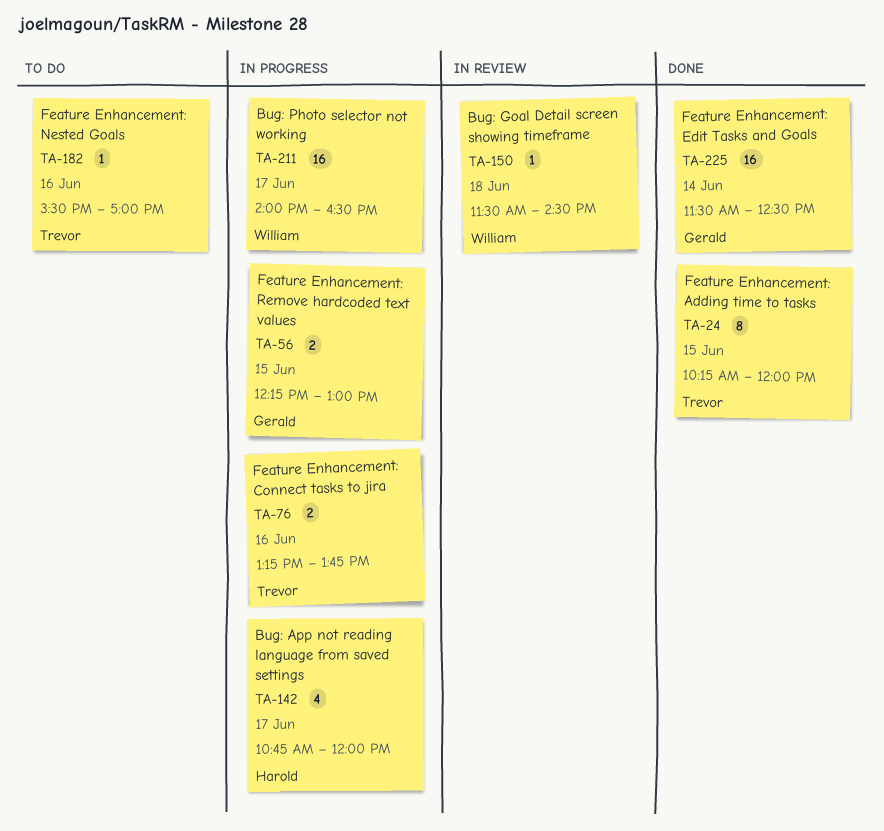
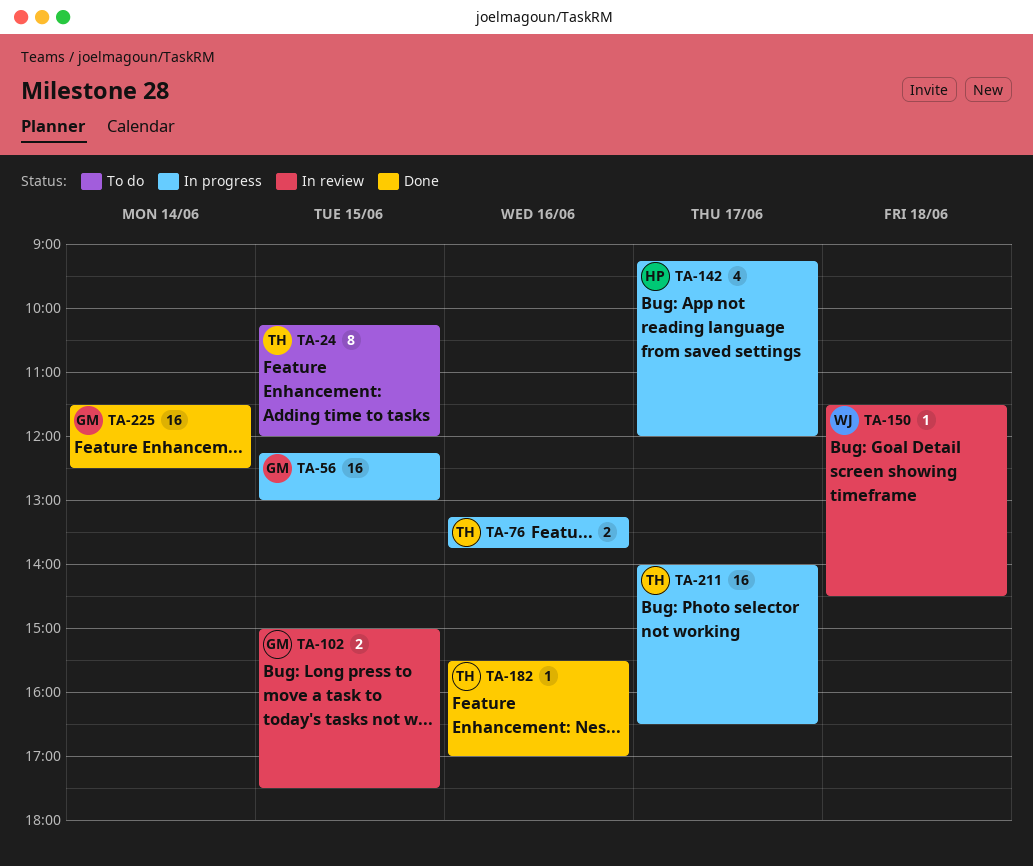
TA-24, status: Done -> To do
TA-56, estimate: 2 -> 16
TA-102: none -> present
TA-142, begins: 10:45 -> 09:15
TA-182, status: To do -> Done
TA-211, owner: William -> Trevor

